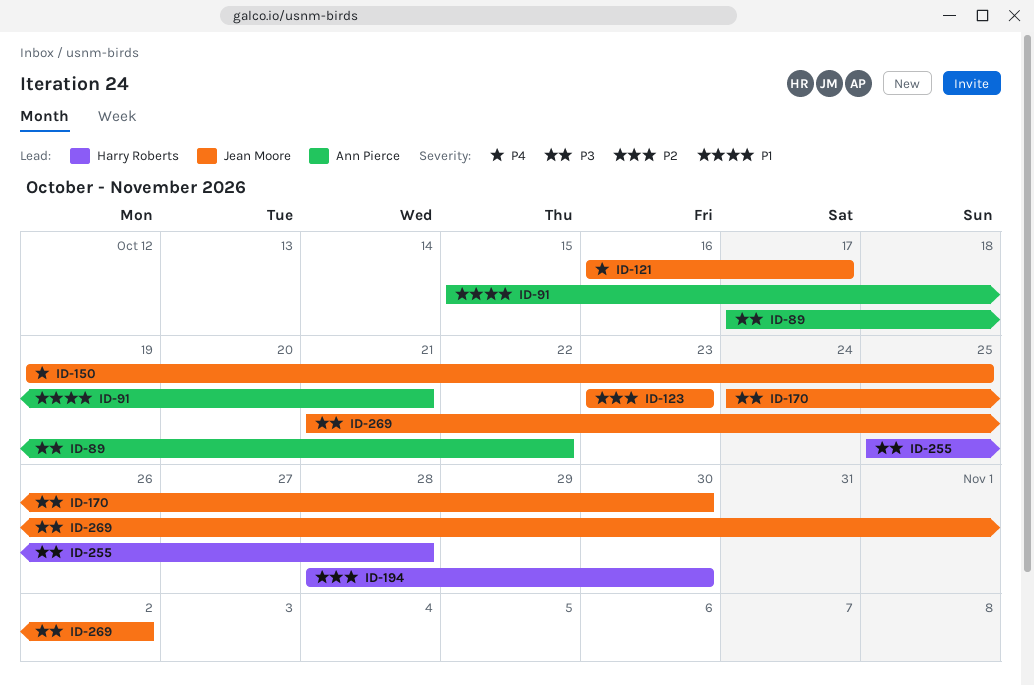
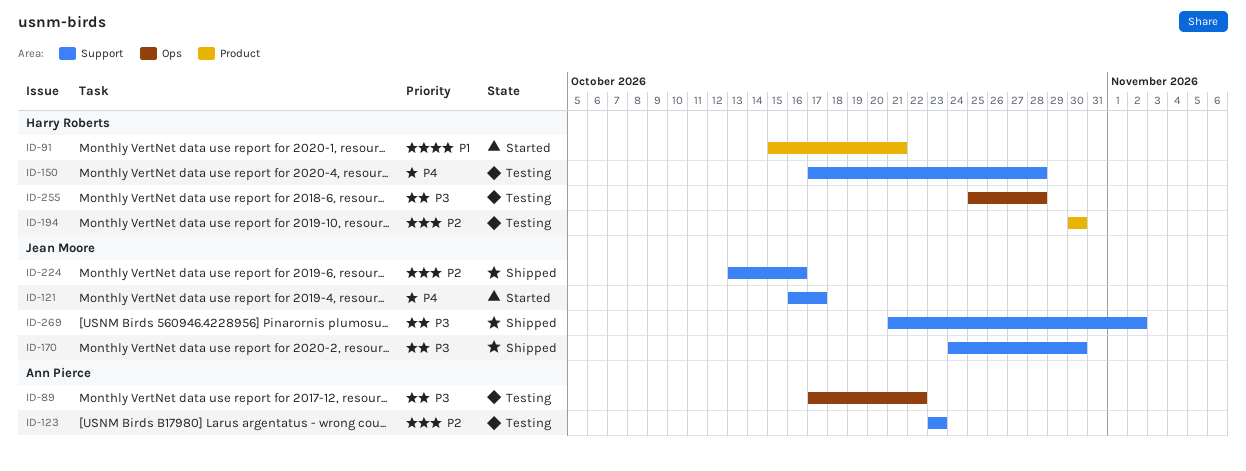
ID-91, owner: Ann Pierce -> Harry Roberts
ID-123, owner: Jean Moore -> Ann Pierce
ID-150, owner: Jean Moore -> Harry Roberts
ID-150, start: Oct 19 -> Oct 17
ID-150, due: Oct 25 -> Oct 28
ID-194, start: Oct 28 -> Oct 30
ID-224: none -> present

